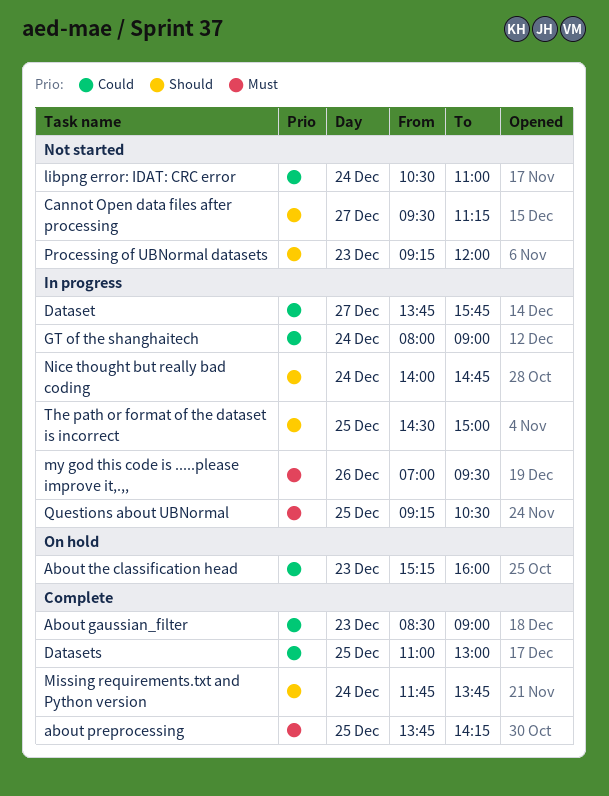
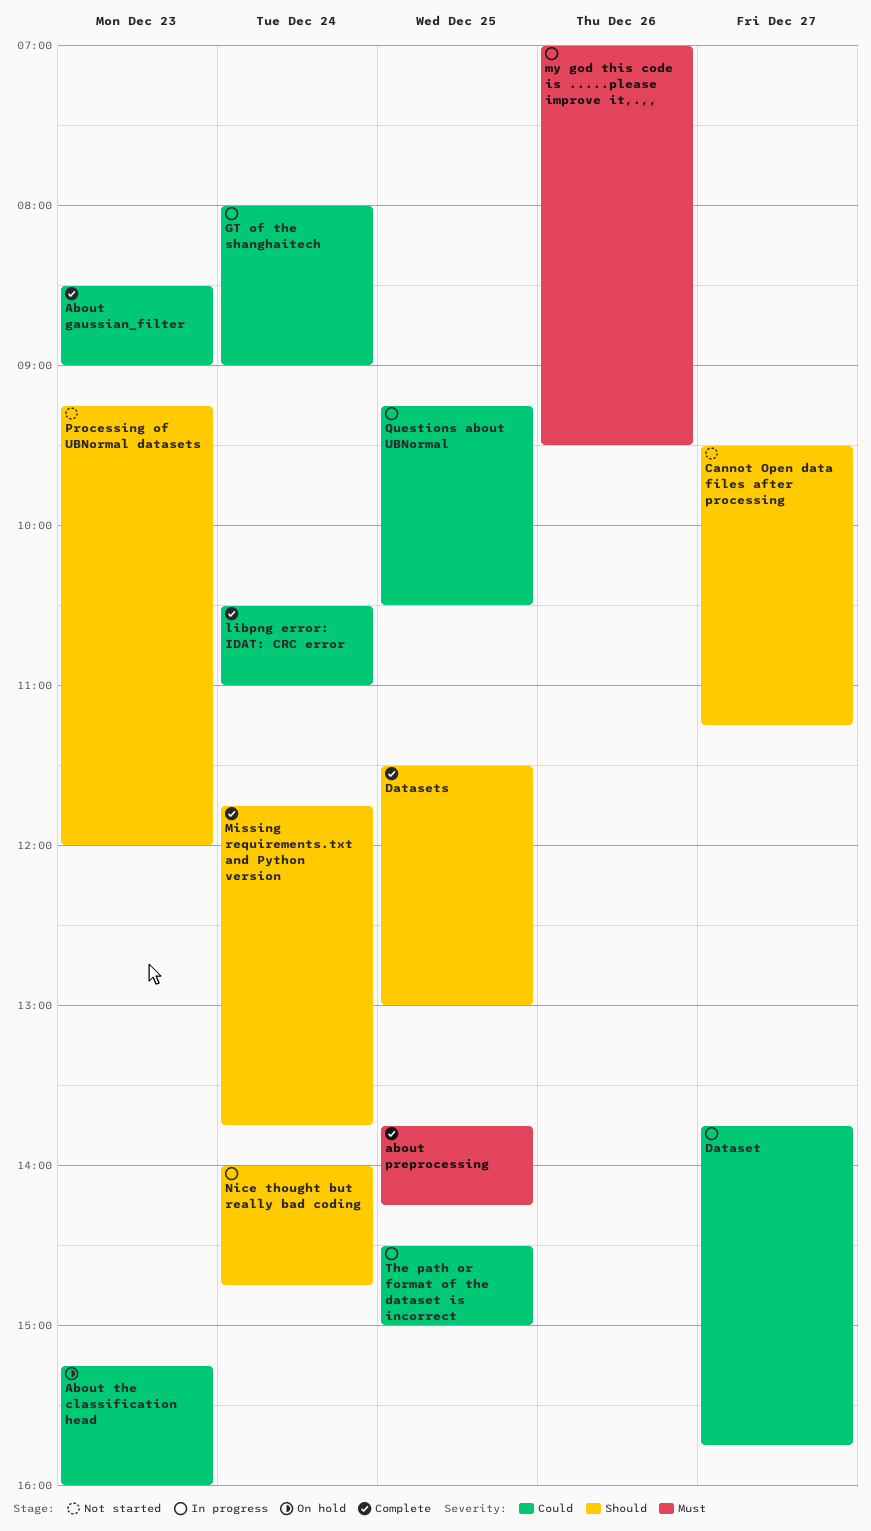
Datasets, priority: Could -> Should
Datasets, begins: 11:00 -> 11:30
libpng error: IDAT: CRC error, status: Not started -> Complete
Questions about UBNormal, priority: Must -> Could
The path or format of the dataset is incorrect, priority: Should -> Could

